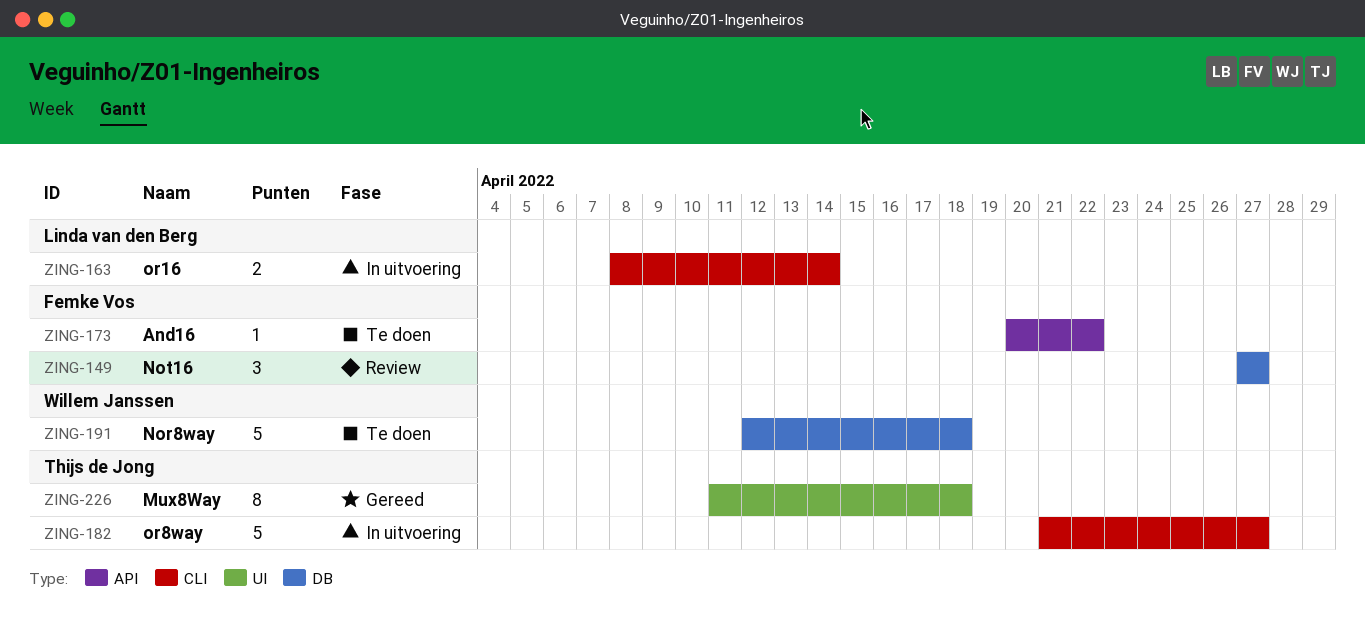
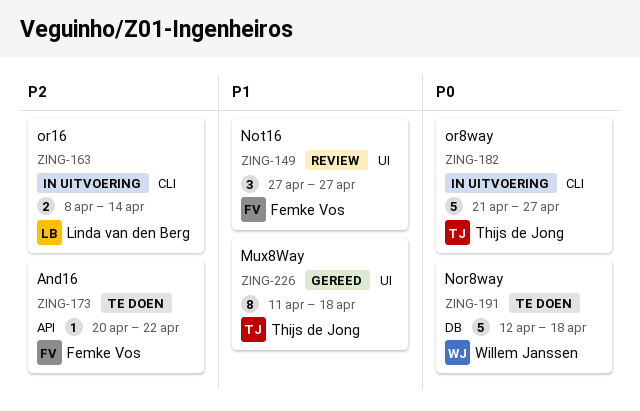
ZING-149, label: DB -> UI

